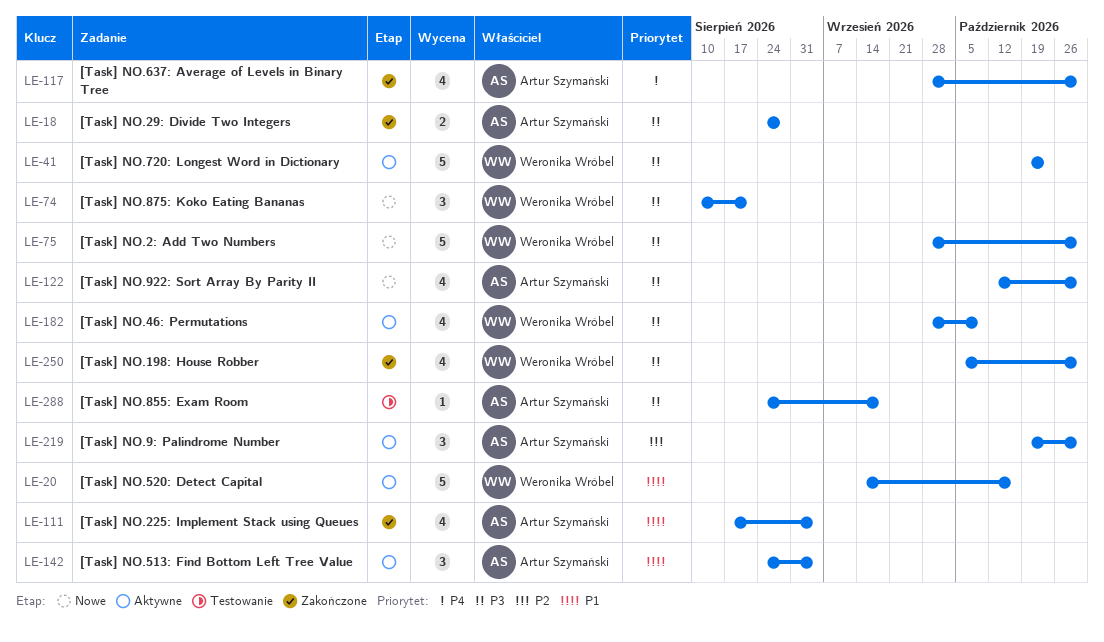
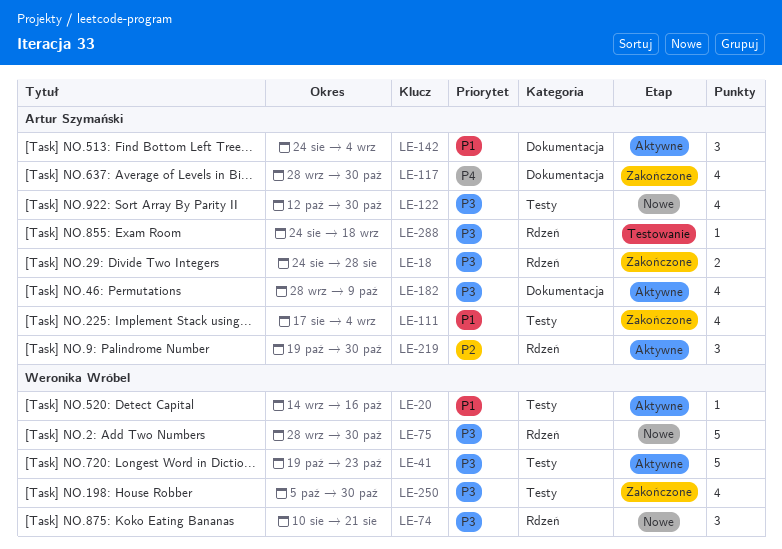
LE-20, estimate: 5 -> 1
LE-182, owner: Weronika Wróbel -> Artur Szymański

